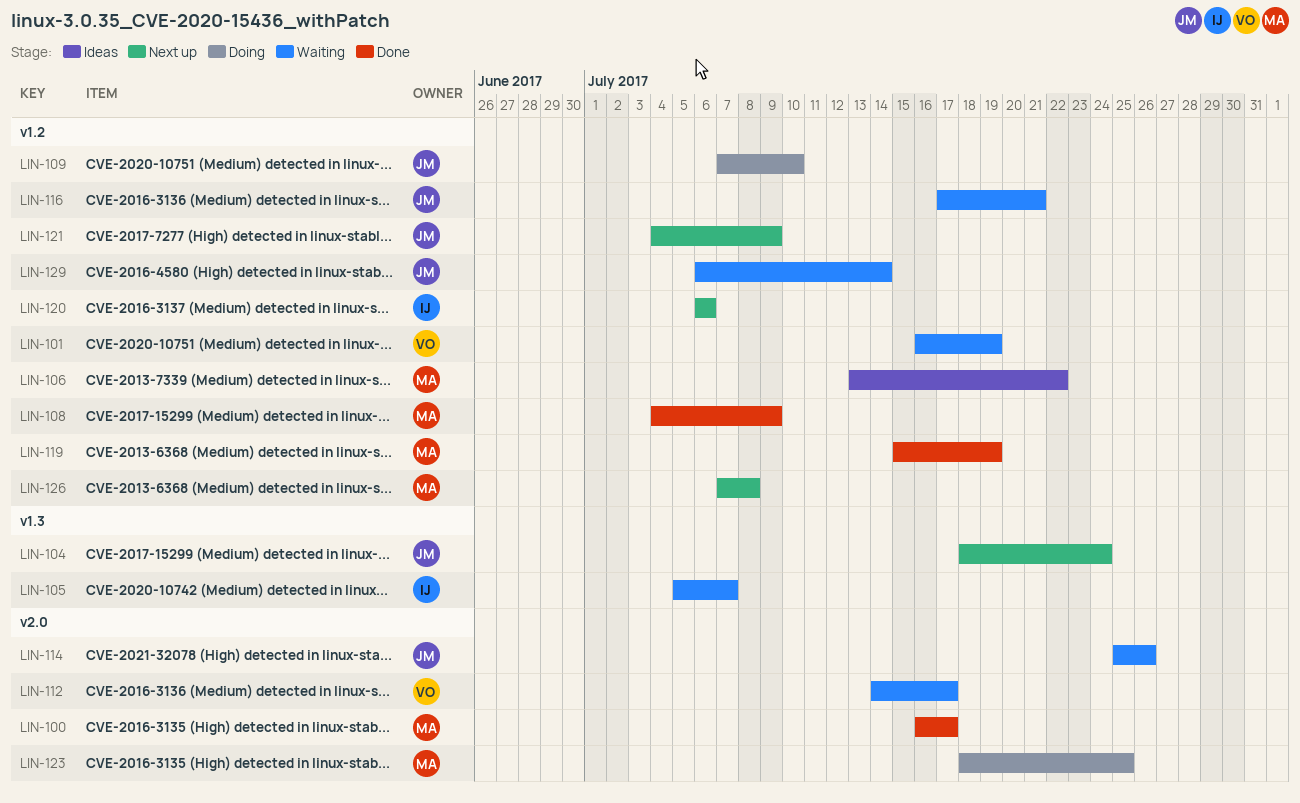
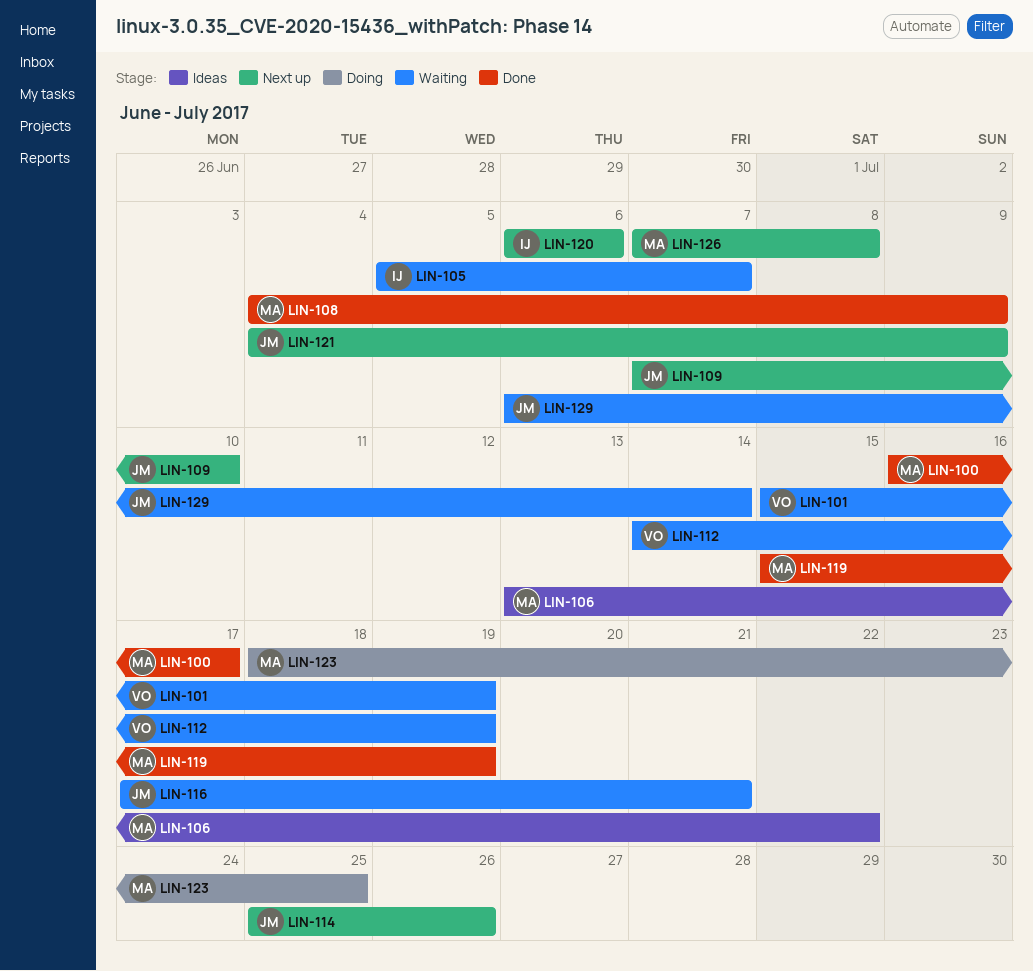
LIN-101, start: Jul 16 -> Jul 15
LIN-104: present -> none
LIN-109, status: Doing -> Next up
LIN-112, due: Jul 17 -> Jul 19
LIN-114, status: Waiting -> Next up

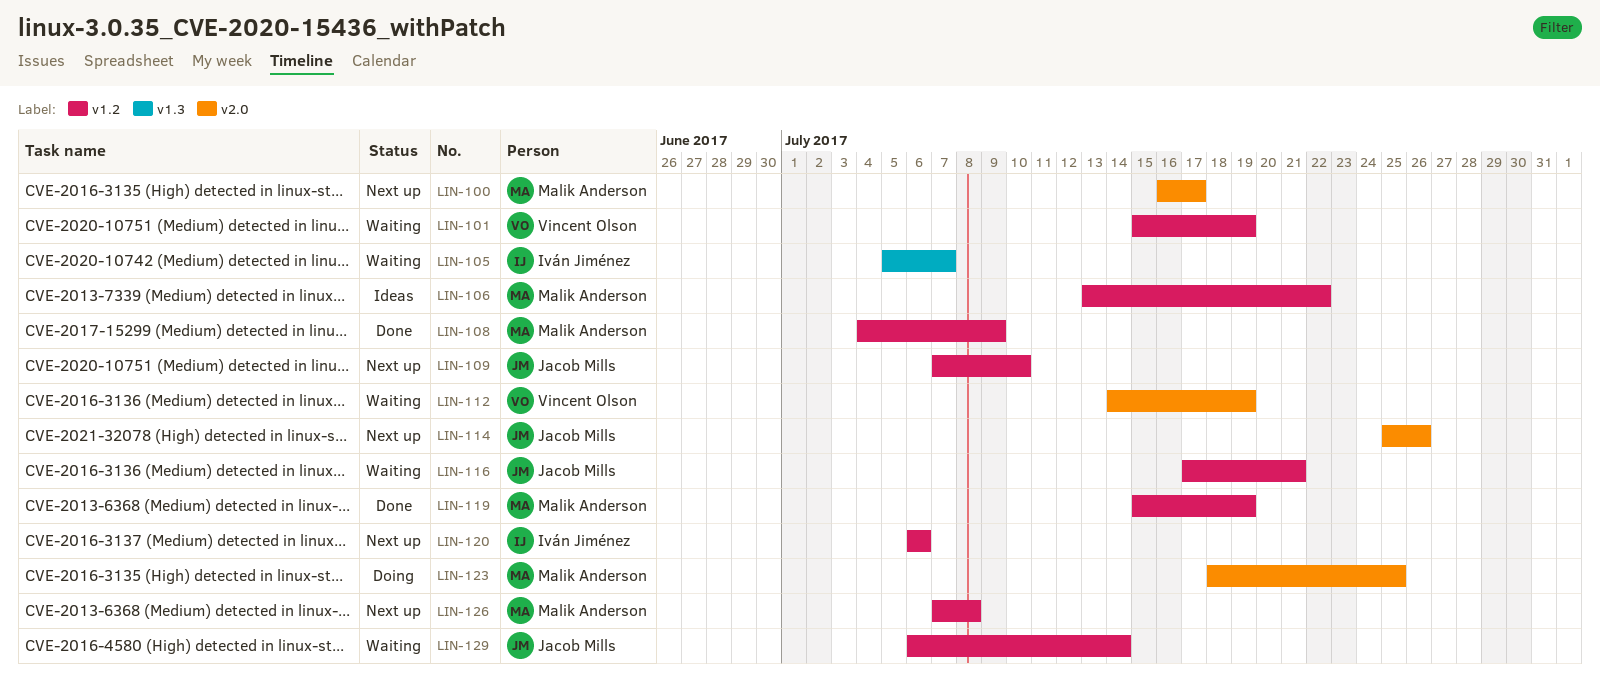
LIN-100, status: Done -> Next up
LIN-121: present -> none

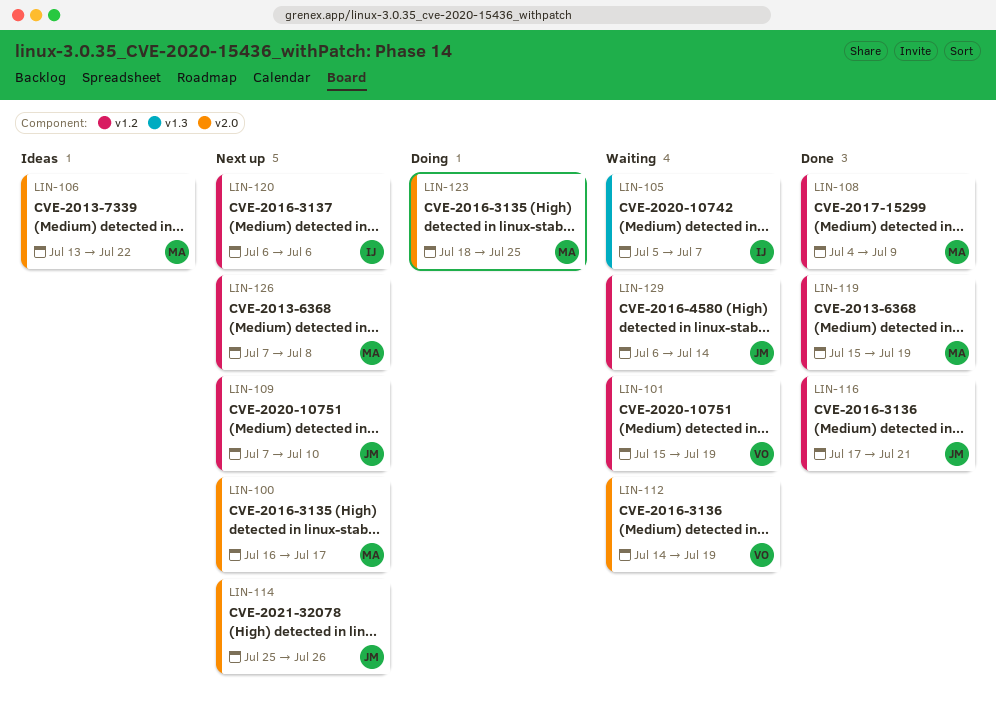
LIN-106, label: v1.2 -> v2.0
LIN-116, status: Waiting -> Done

